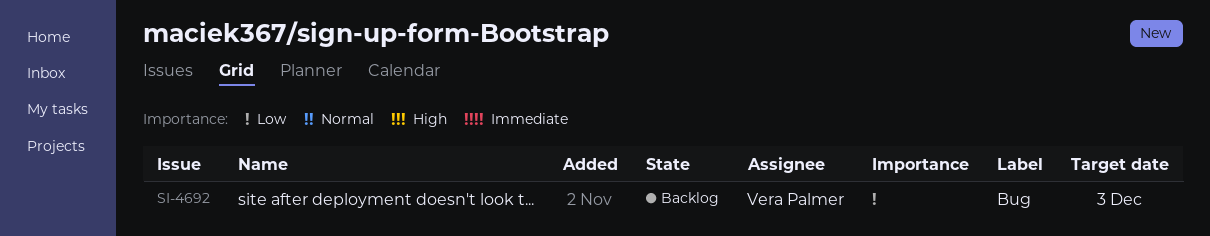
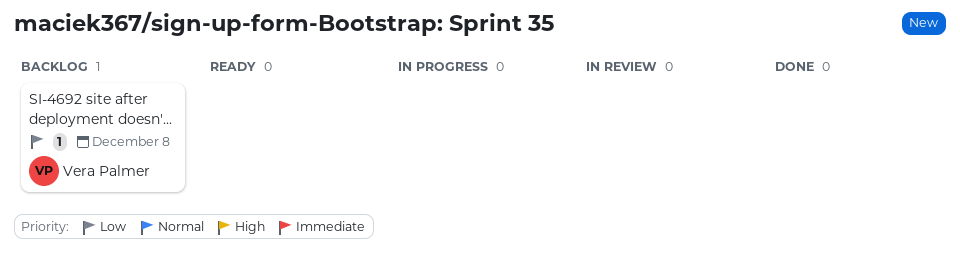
SI-4692, due: Dec 3 -> Dec 8

